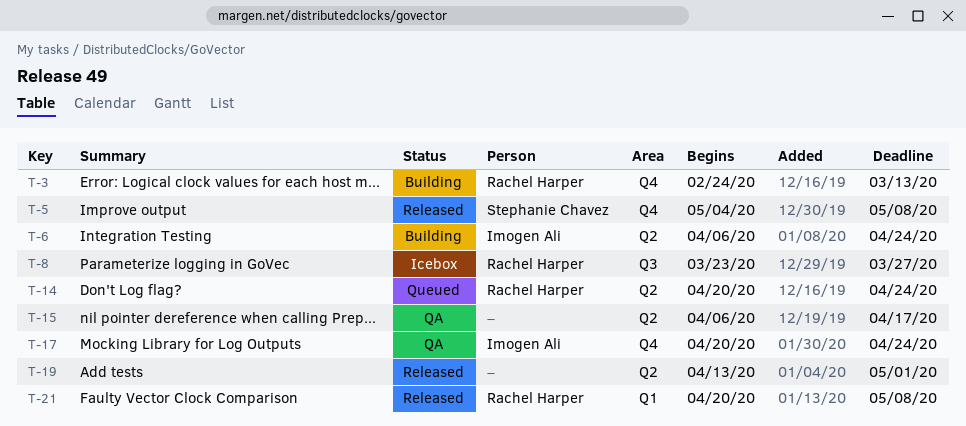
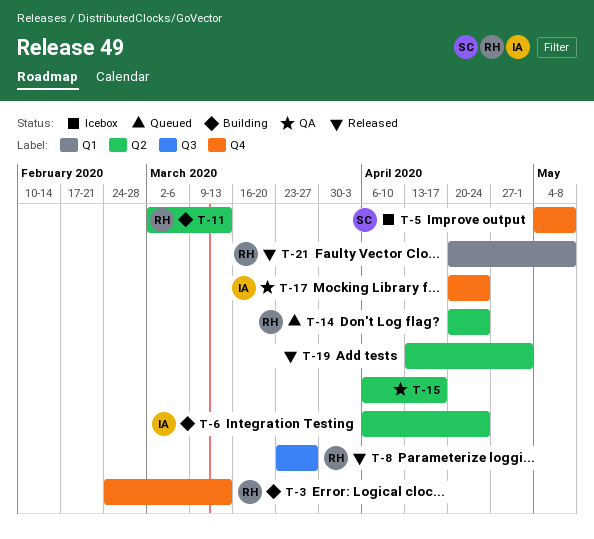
T-5, status: Released -> Icebox
T-8, status: Icebox -> Released
T-11: none -> present

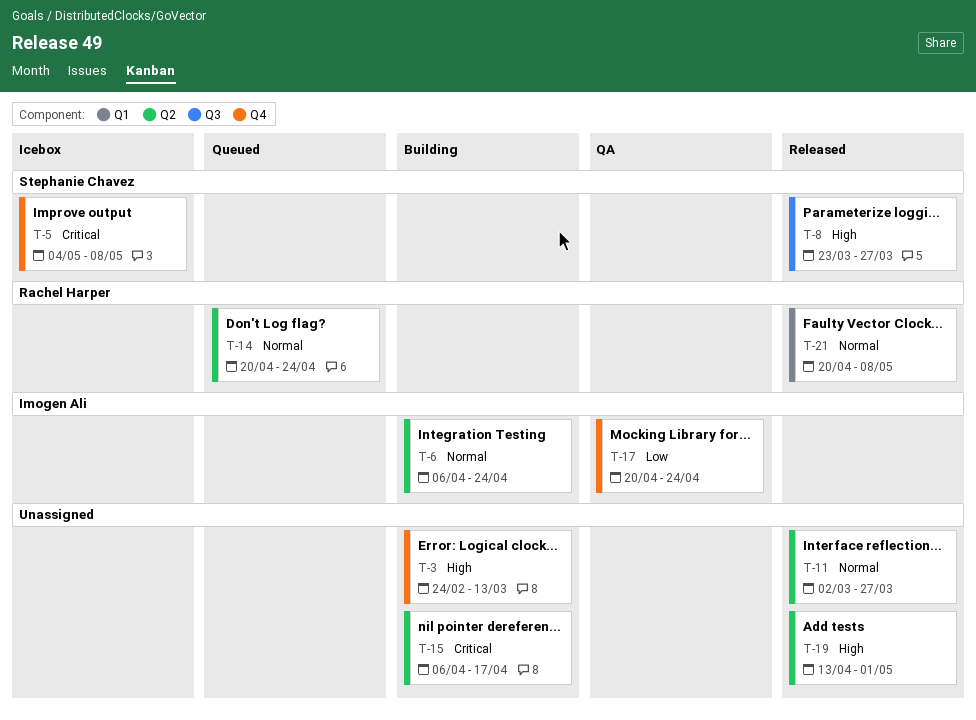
T-3, owner: Rachel Harper -> none
T-8, owner: Rachel Harper -> Stephanie Chavez
T-11, status: Building -> Released
T-11, owner: Rachel Harper -> none
T-11, due: Mar 13 -> Mar 27
T-15, status: QA -> Building

